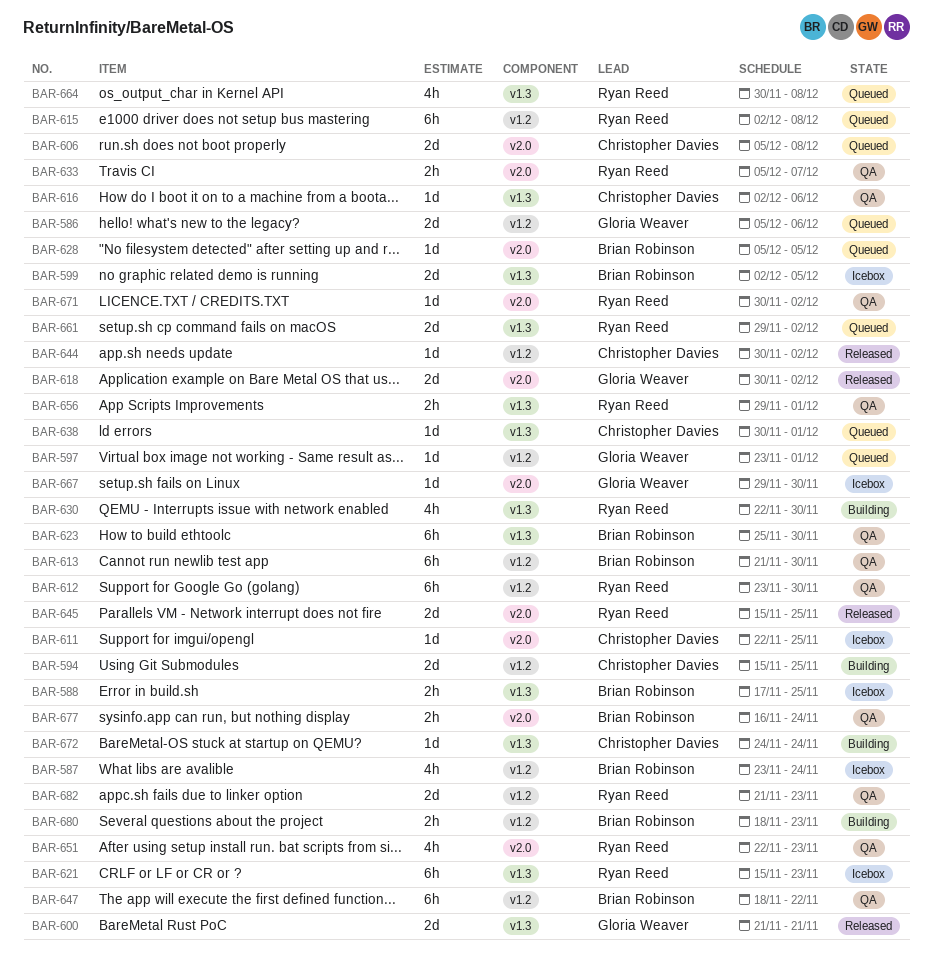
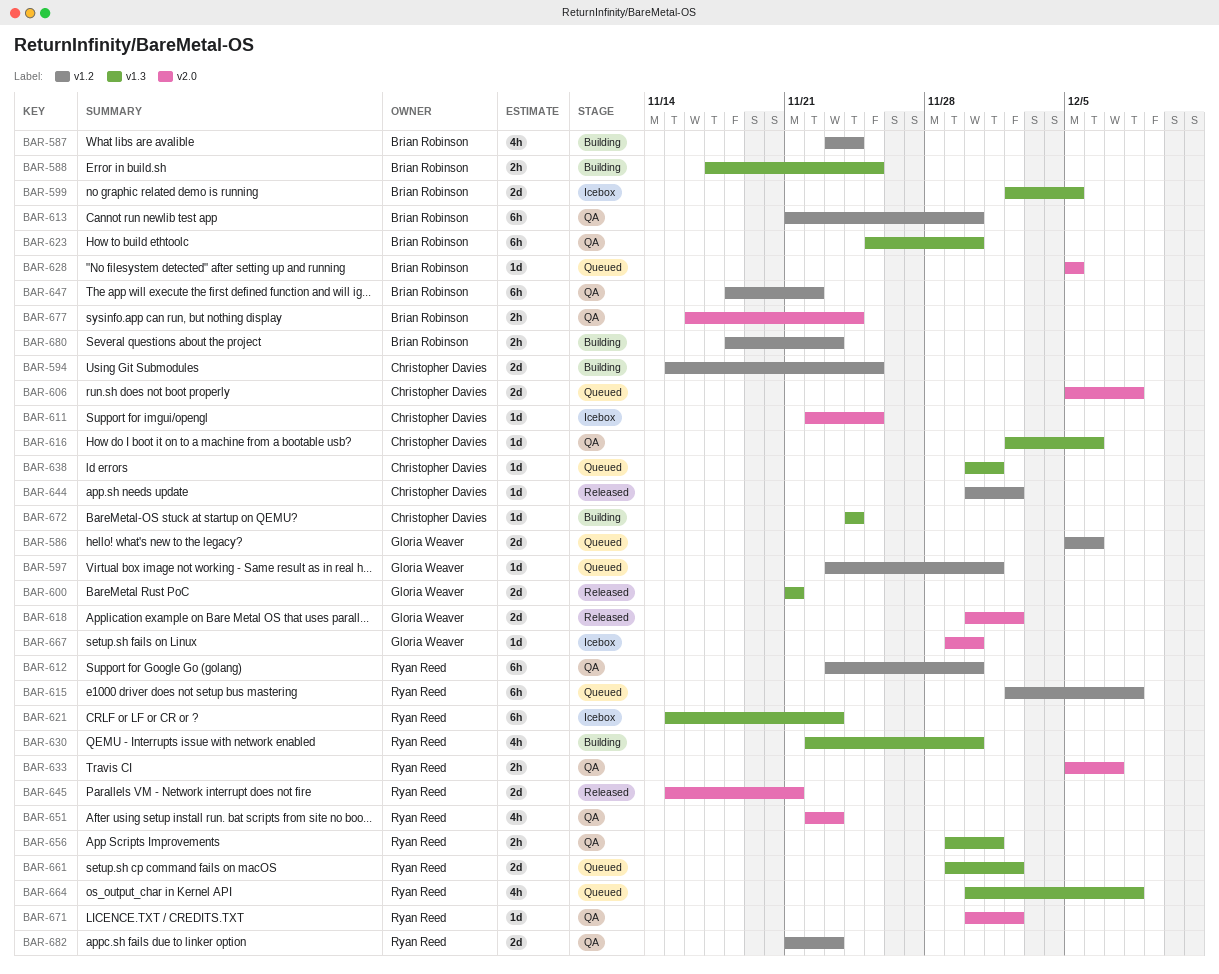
BAR-587, status: Icebox -> Building
BAR-588, status: Icebox -> Building
BAR-645, due: Nov 25 -> Nov 21

